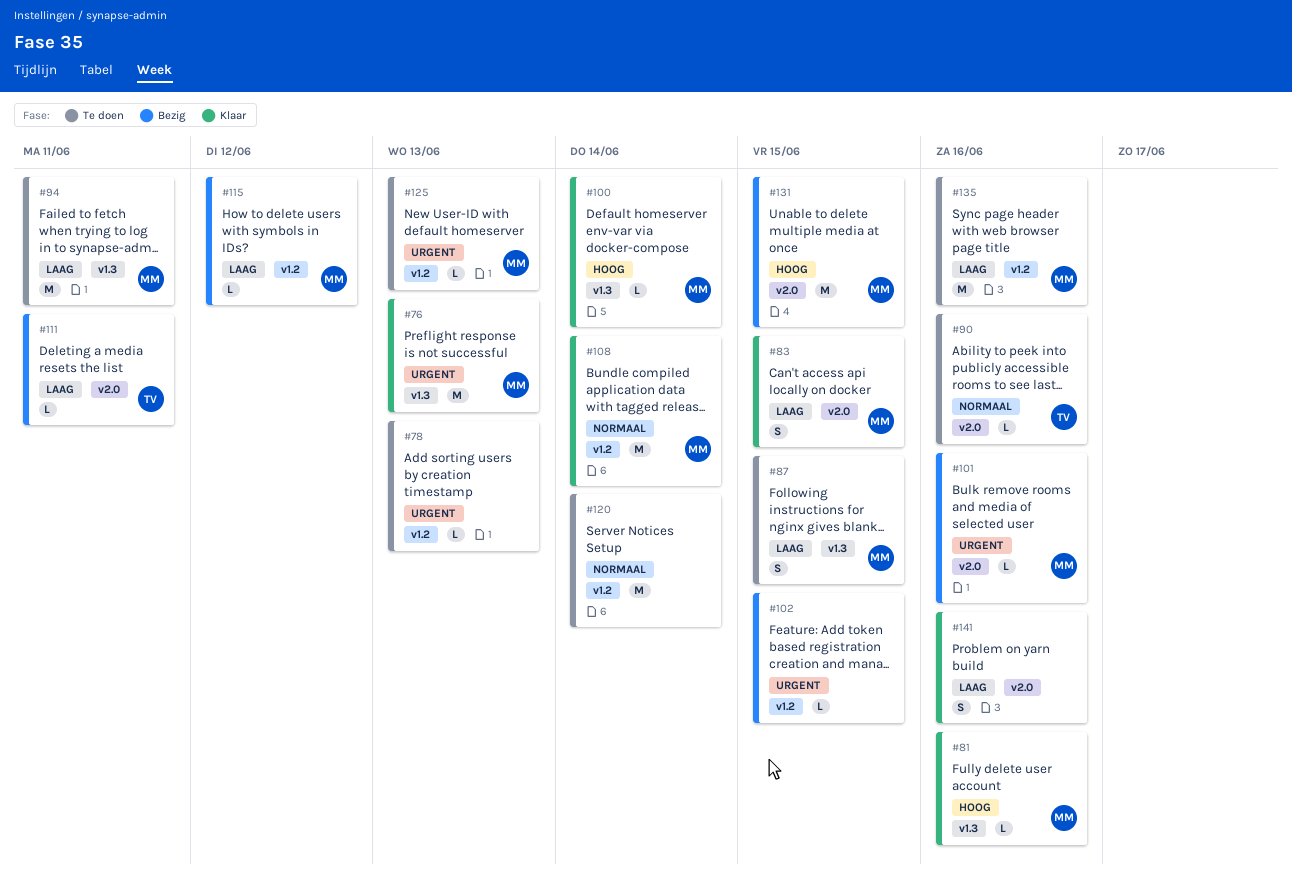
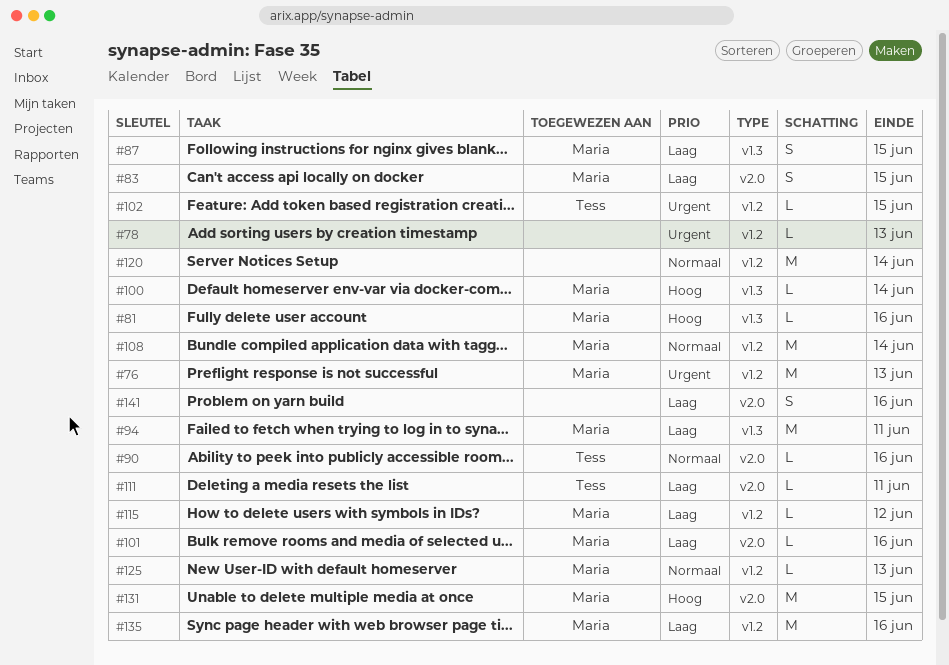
#76, label: v1.3 -> v1.2
#101, priority: Urgent -> Laag
#102, owner: none -> Tess
#125, priority: Urgent -> Normaal

